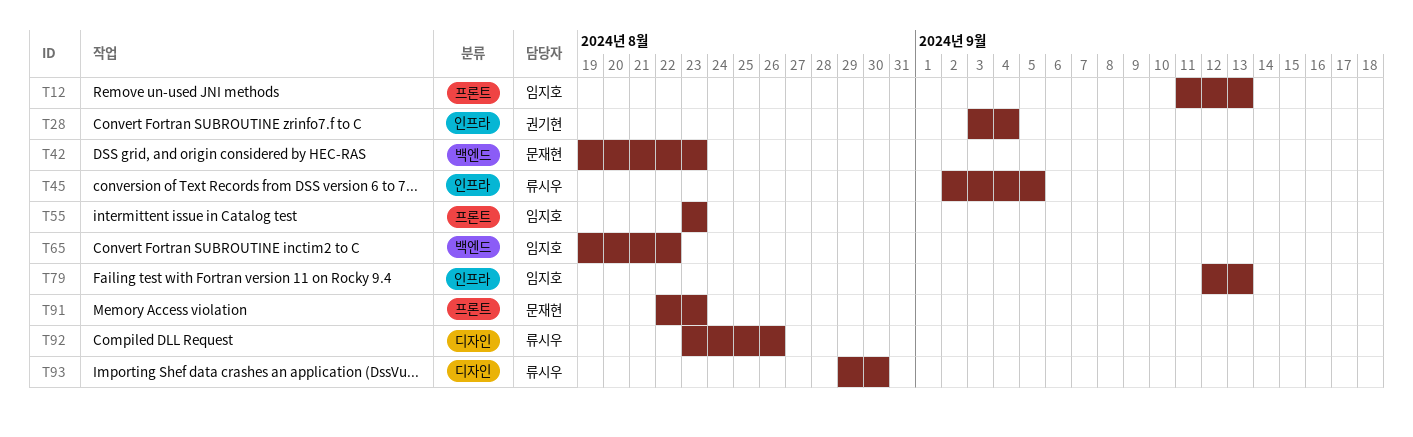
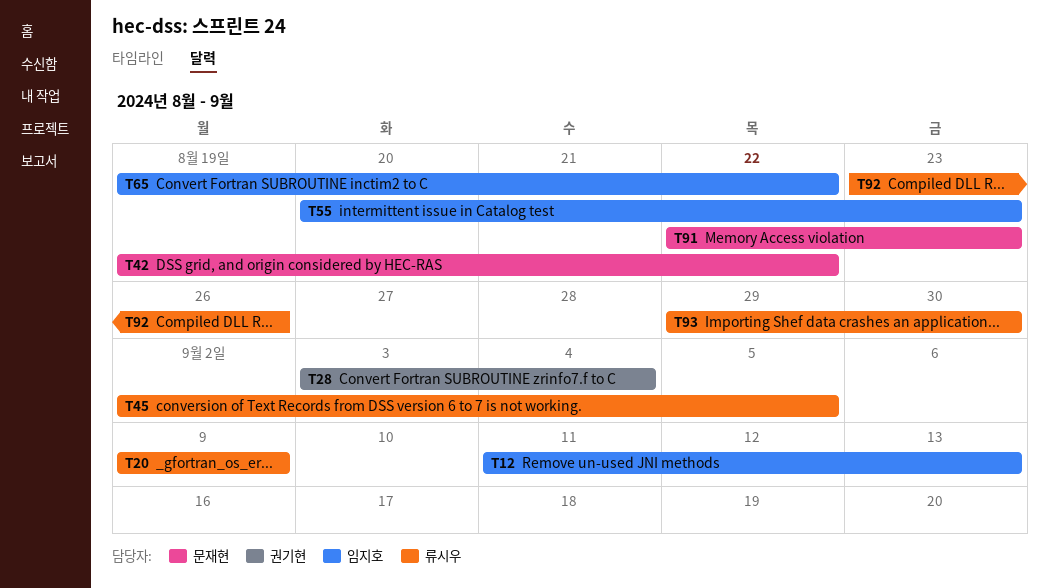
T20: none -> present
T42, due: Aug 23 -> Aug 22
T55, start: Aug 23 -> Aug 20
T79: present -> none

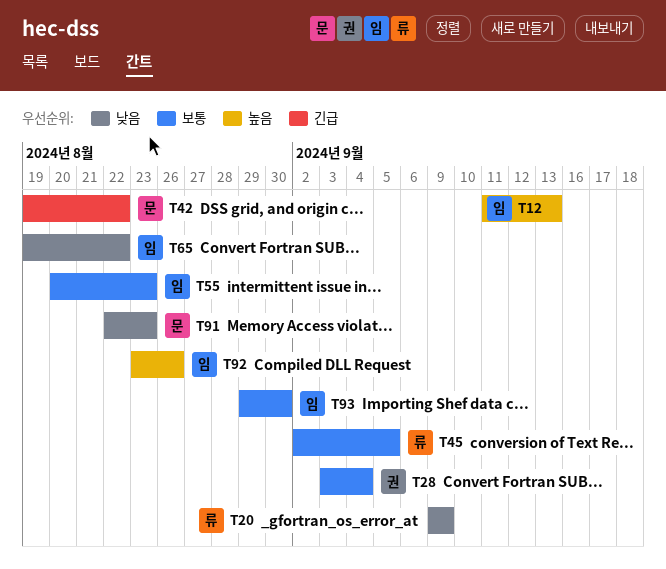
T92, owner: 류시우 -> 임지호
T93, owner: 류시우 -> 임지호

